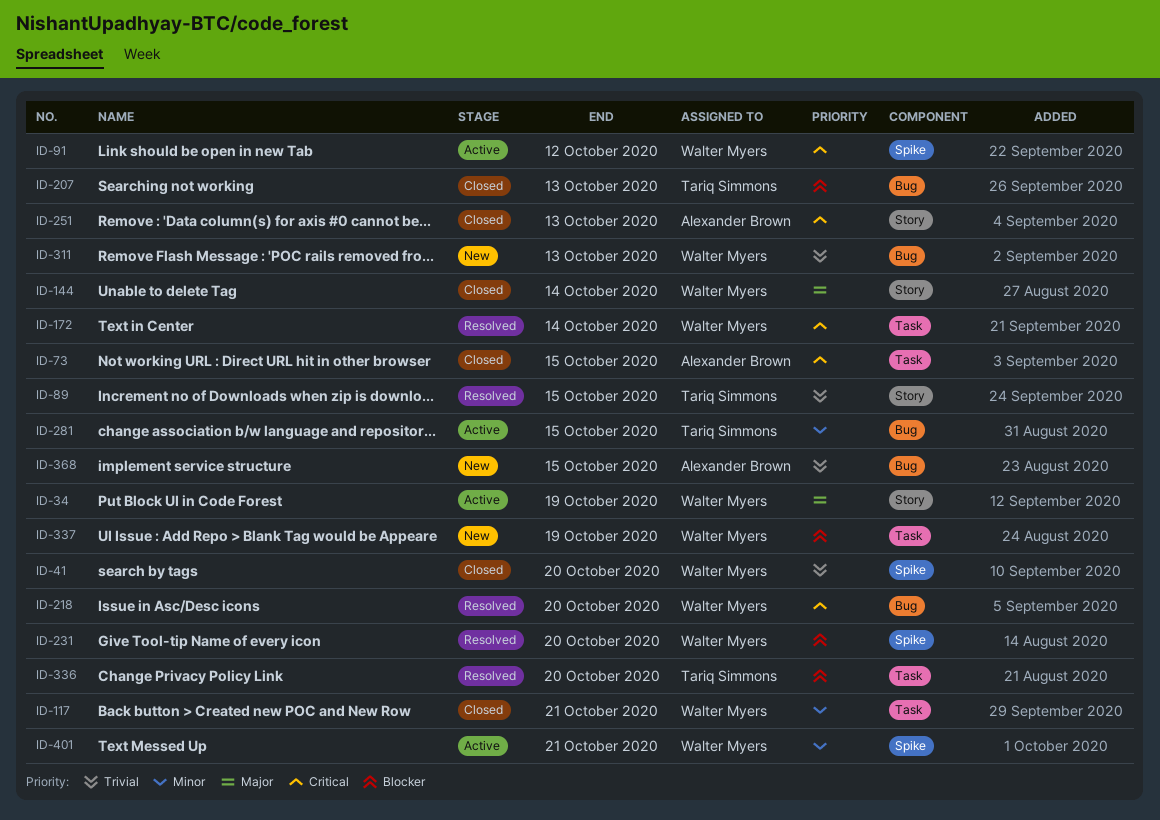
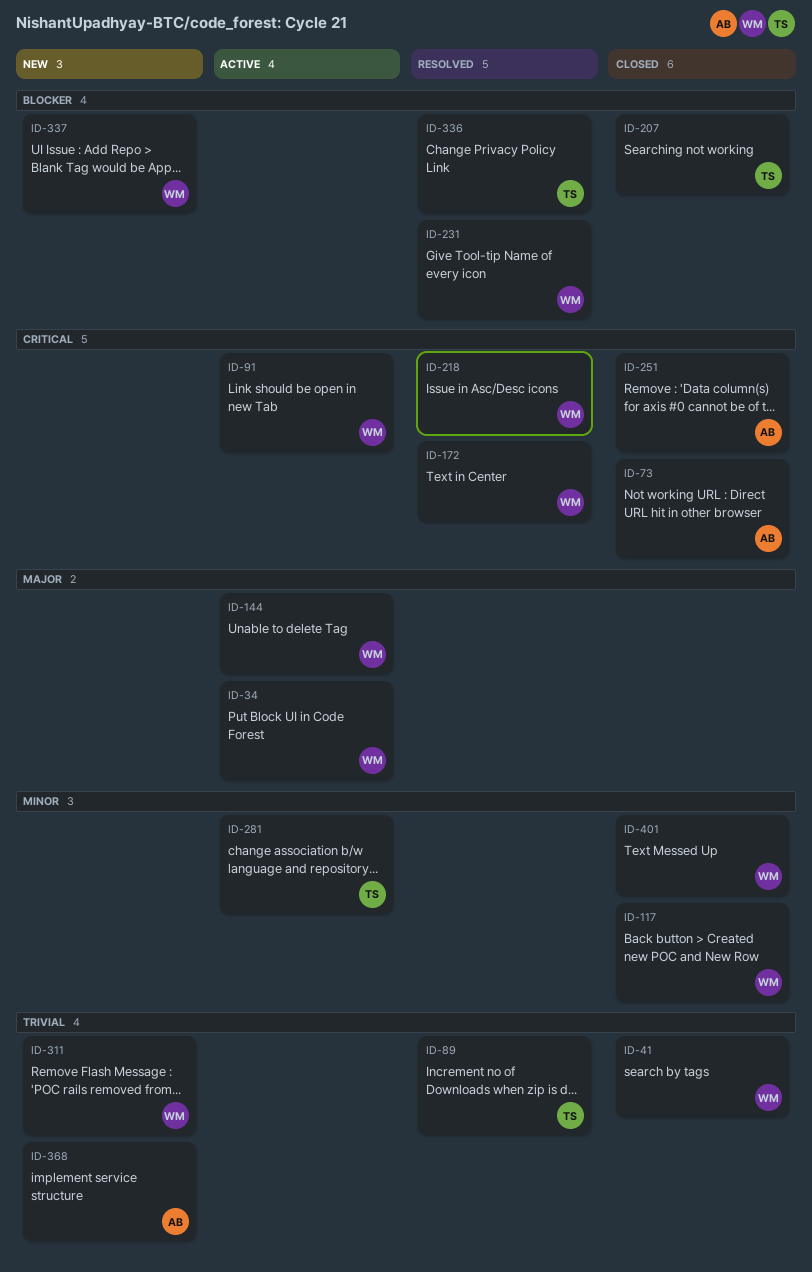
ID-144, status: Closed -> Active
ID-401, status: Active -> Closed

